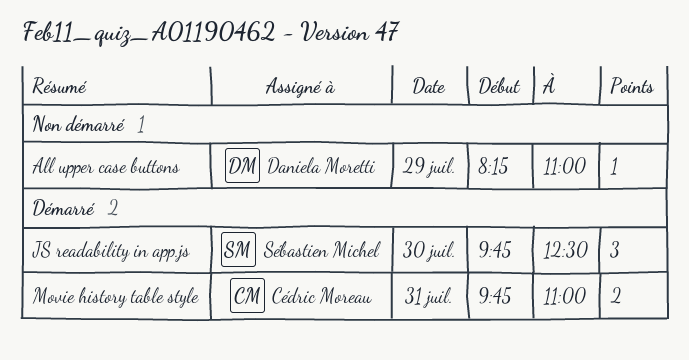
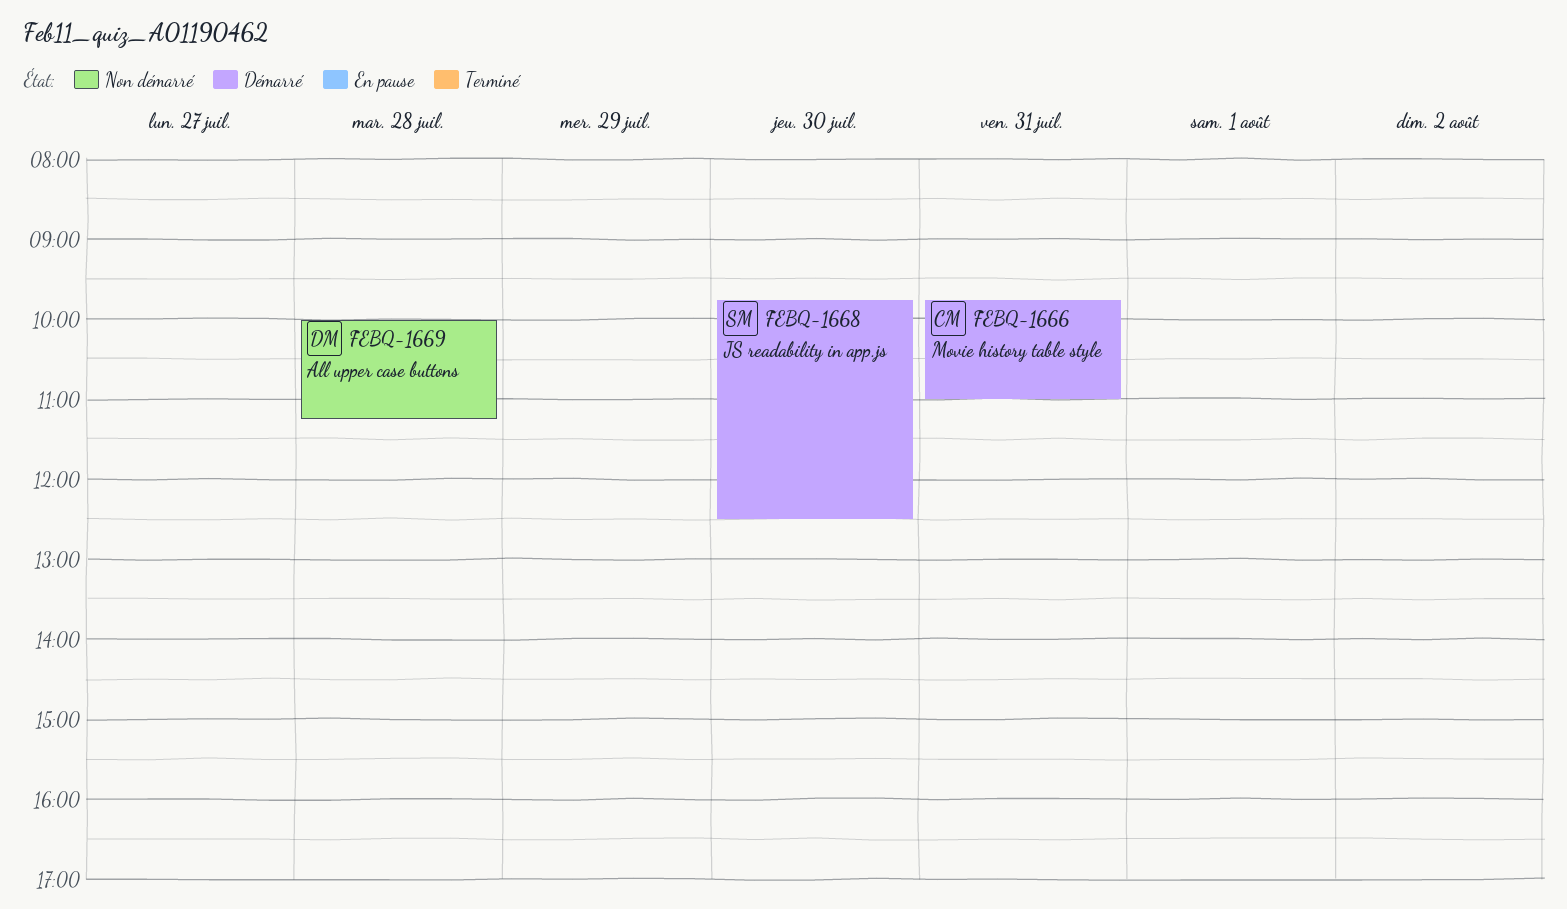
All upper case buttons, day: Jul 29 -> Jul 28
All upper case buttons, begins: 08:15 -> 10:00
All upper case buttons, ends: 11:00 -> 11:15

